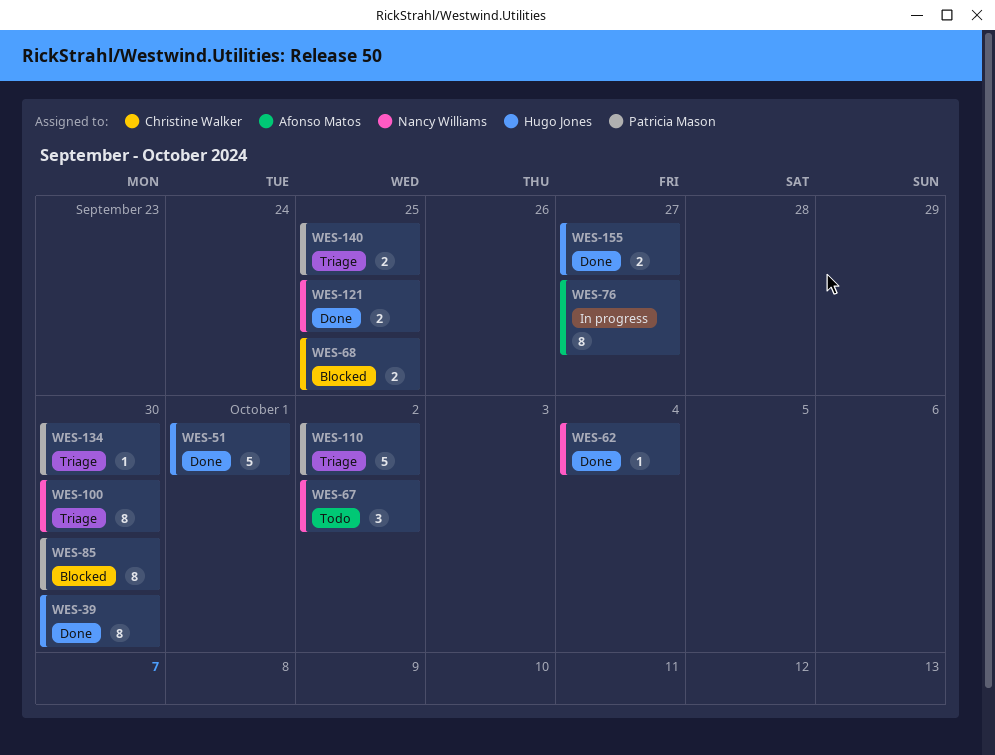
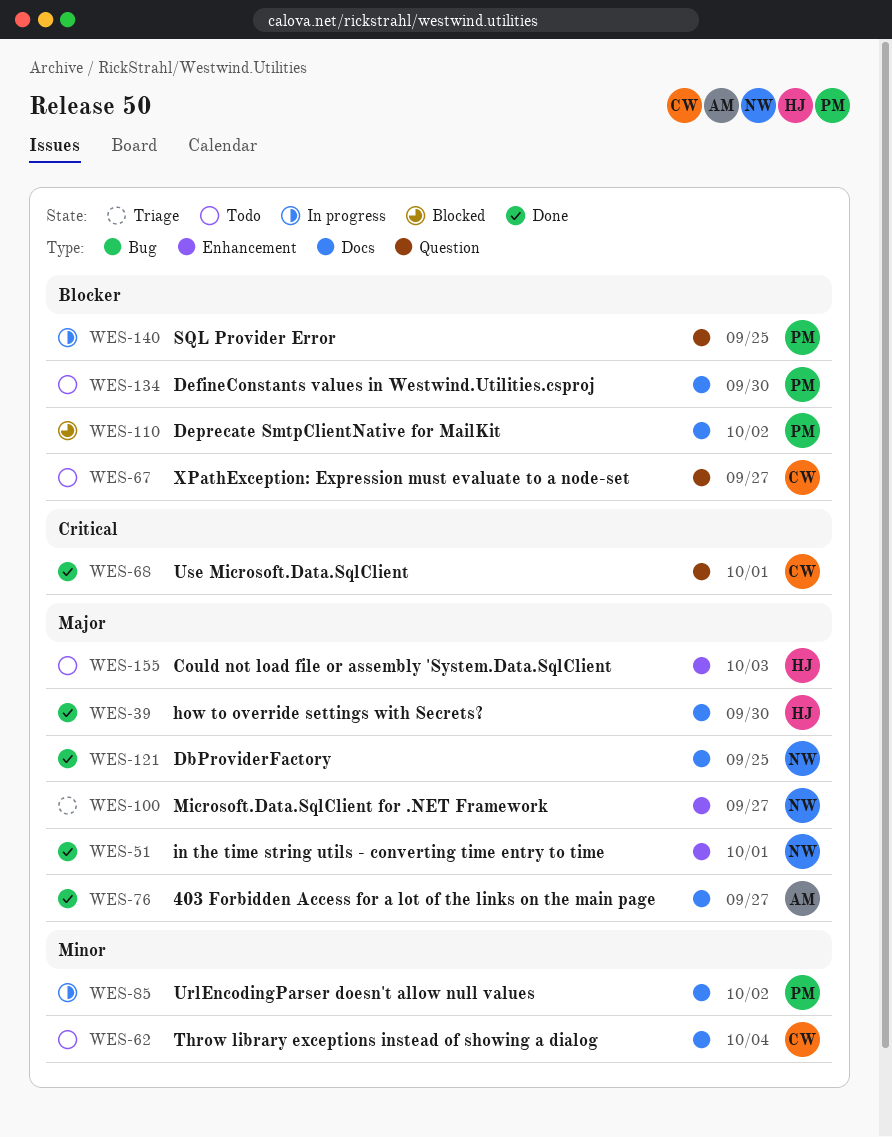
WES-51, owner: Hugo Jones -> Nancy Williams
WES-62, status: Done -> Todo
WES-62, owner: Nancy Williams -> Christine Walker
WES-67, owner: Nancy Williams -> Christine Walker
WES-67, due: Oct 2 -> Sep 27
WES-68, status: Blocked -> Done
WES-68, due: Sep 25 -> Oct 1
WES-76, status: In progress -> Done
WES-85, status: Blocked -> In progress
WES-85, due: Sep 30 -> Oct 2
WES-100, due: Sep 30 -> Sep 27
WES-110, status: Triage -> Blocked
WES-134, status: Triage -> Todo
WES-140, status: Triage -> In progress
WES-155, status: Done -> Todo
WES-155, due: Sep 27 -> Oct 3

